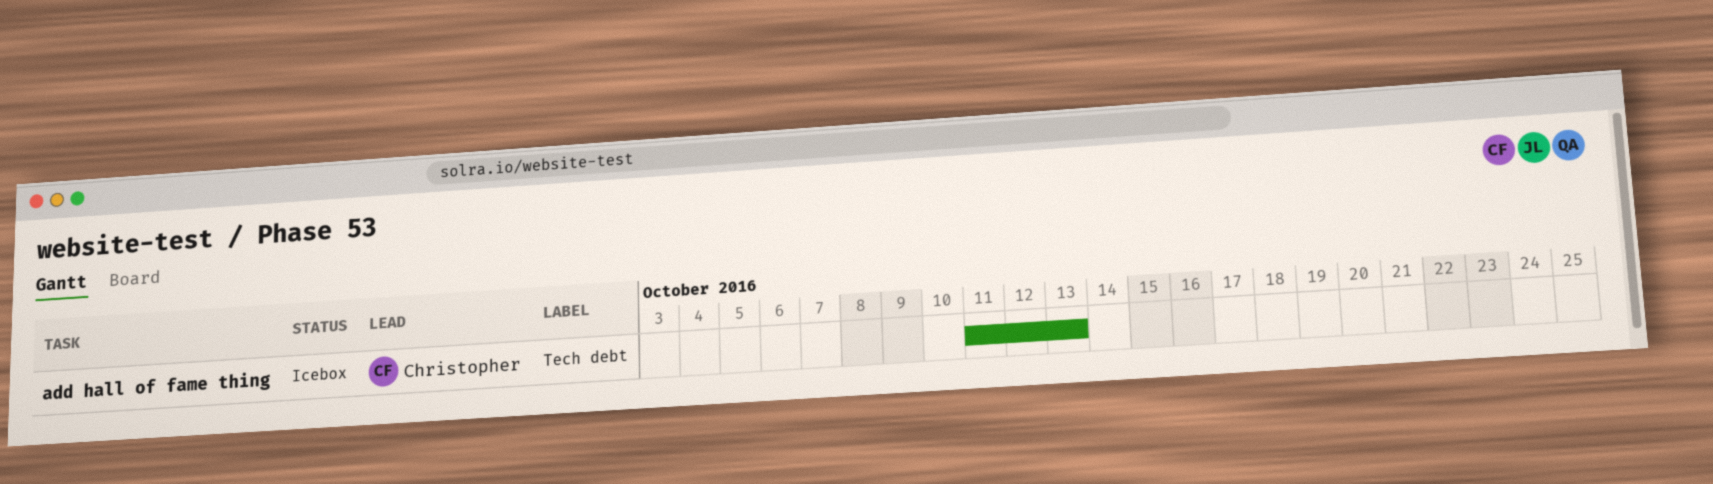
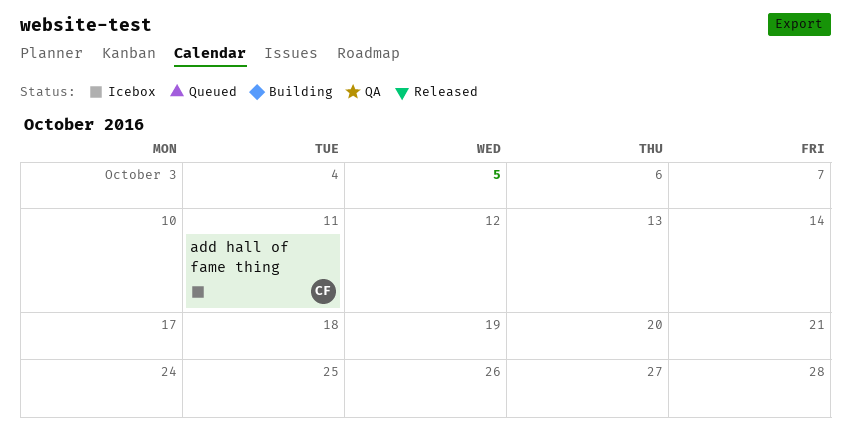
add hall of fame thing, due: Oct 13 -> Oct 11

